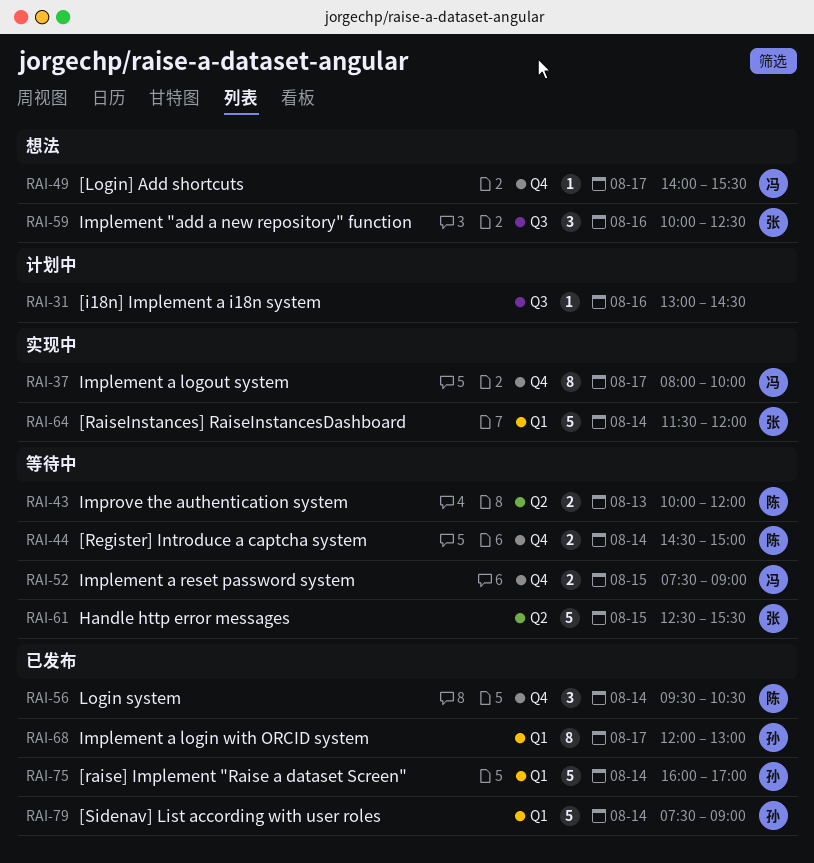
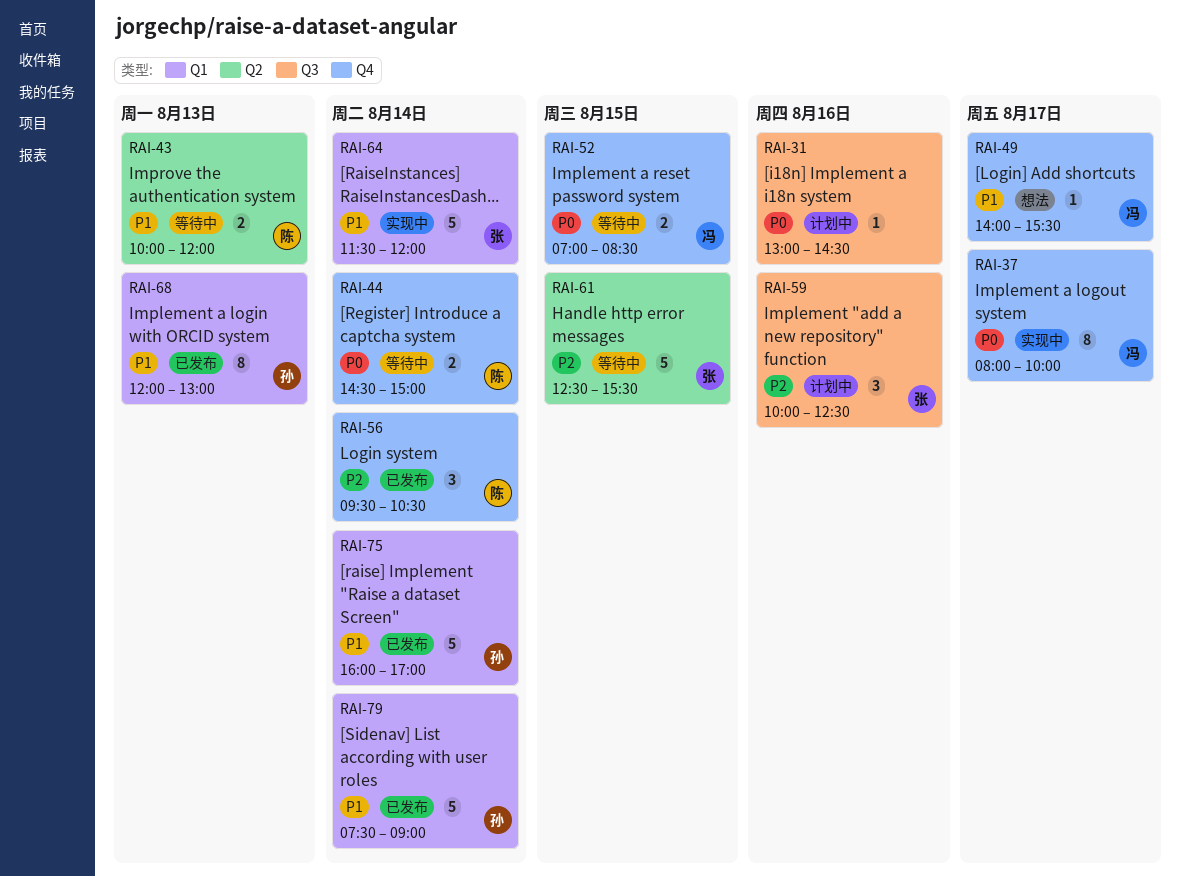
RAI-52, begins: 07:30 -> 07:00
RAI-52, ends: 09:00 -> 08:30
RAI-59, status: 想法 -> 计划中
RAI-68, day: Aug 17 -> Aug 13

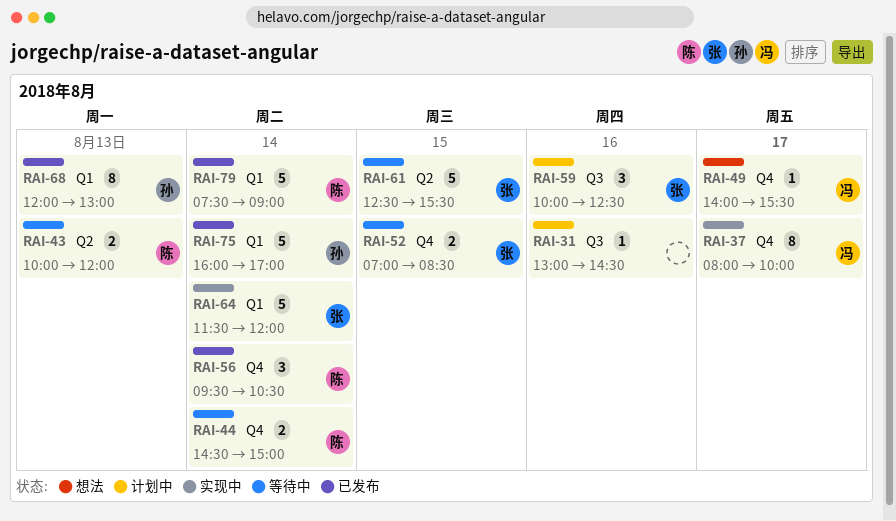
RAI-52, owner: 冯 -> 张
RAI-79, owner: 孙 -> 陈

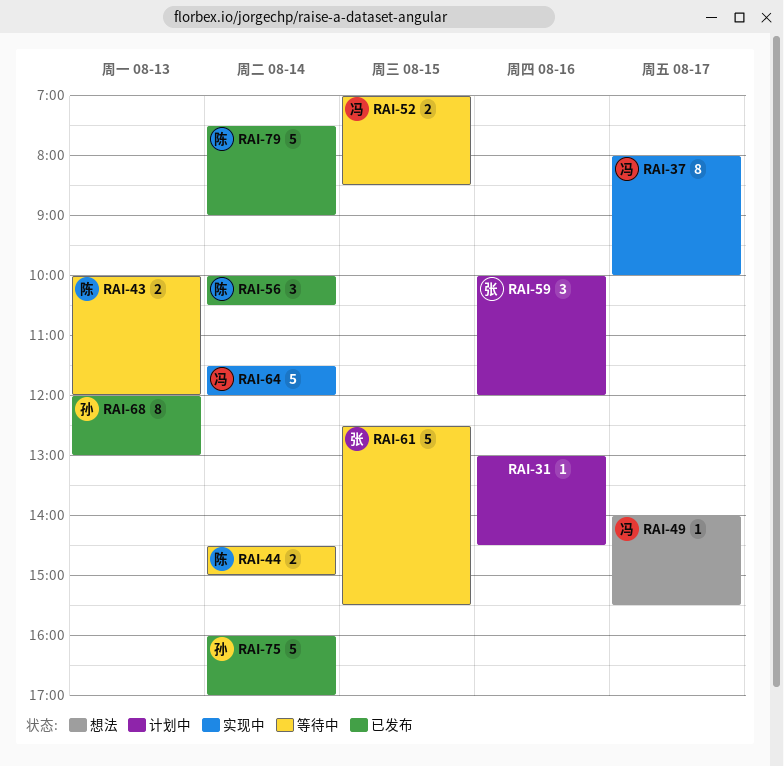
RAI-52, owner: 张 -> 冯
RAI-56, begins: 09:30 -> 10:00
RAI-59, ends: 12:30 -> 12:00
RAI-64, owner: 张 -> 冯

